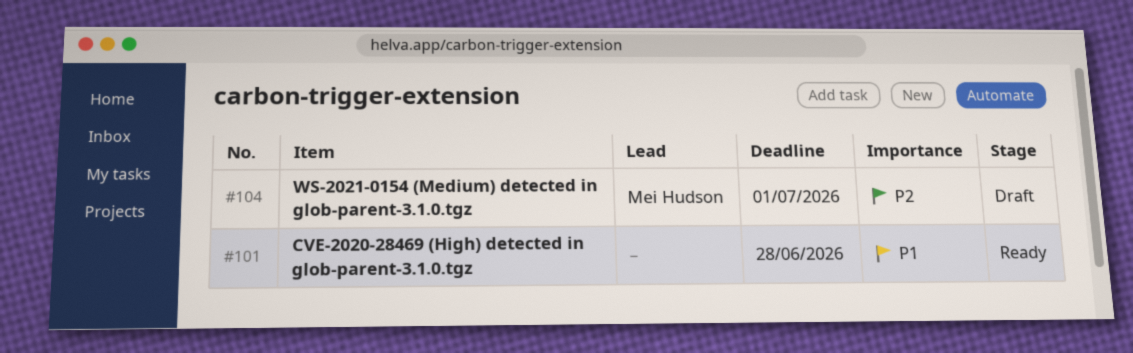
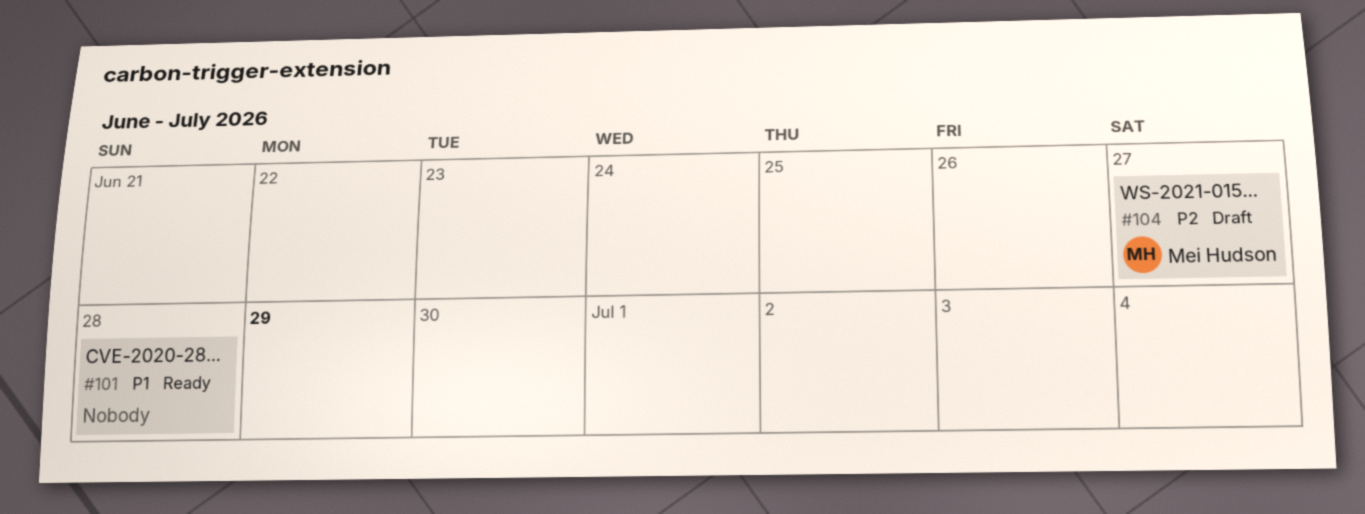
#104, due: Jul 1 -> Jun 27

